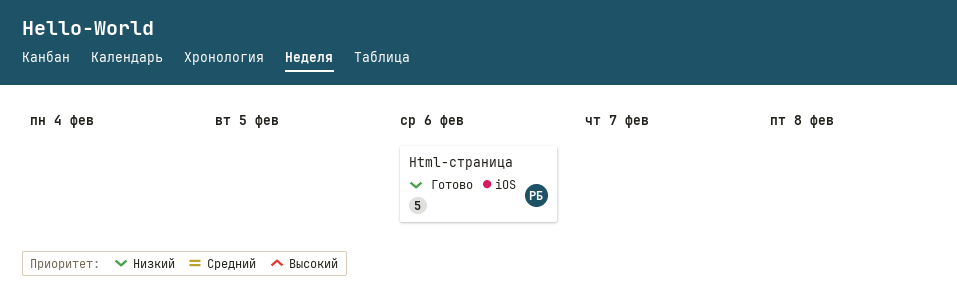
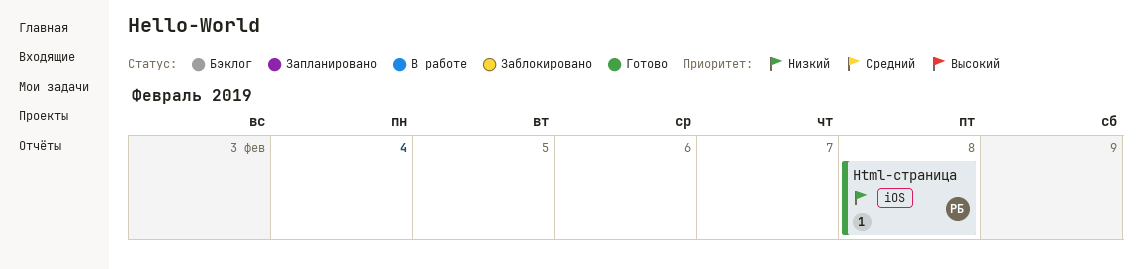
Html-страница, estimate: 5 -> 1
Html-страница, due: Feb 6 -> Feb 8

